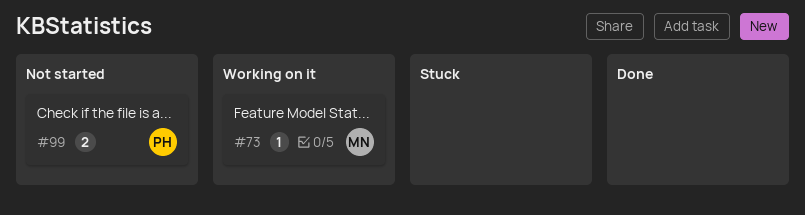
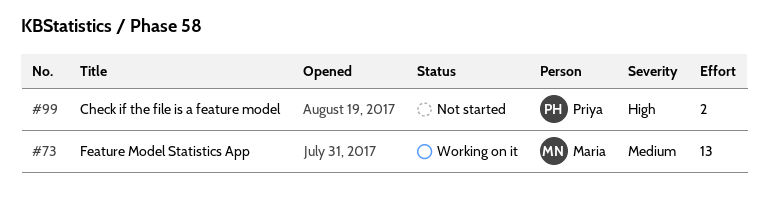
#73, estimate: 1 -> 13

